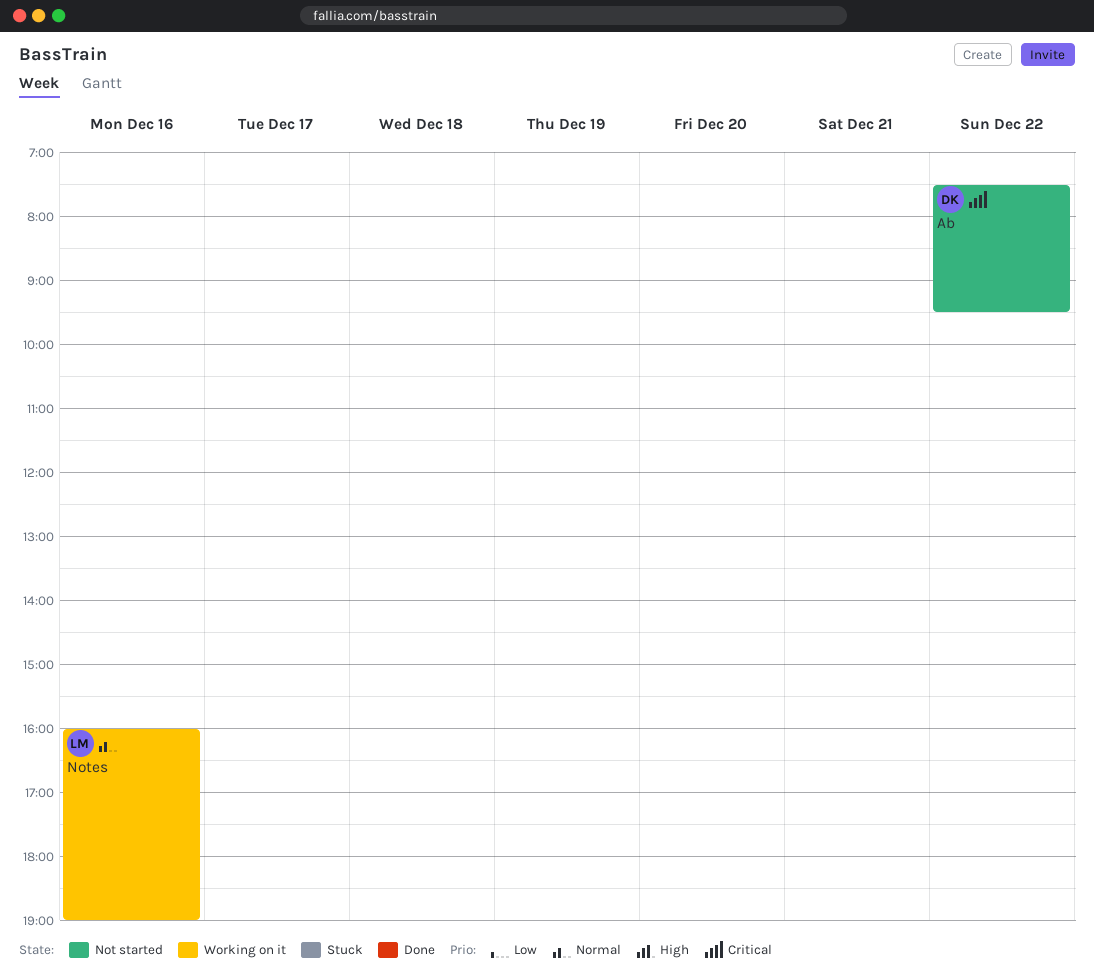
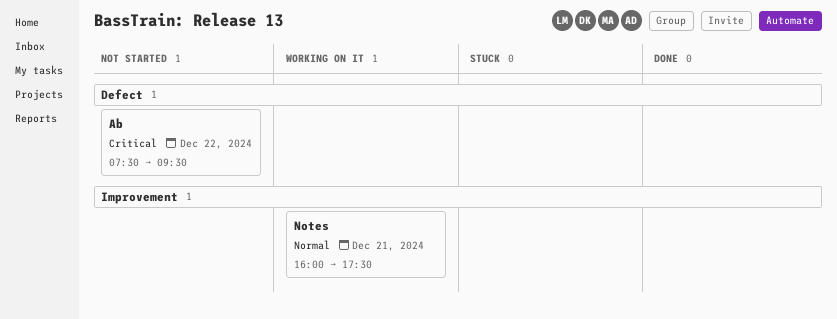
Notes, day: Dec 16 -> Dec 21
Notes, ends: 19:00 -> 17:30

